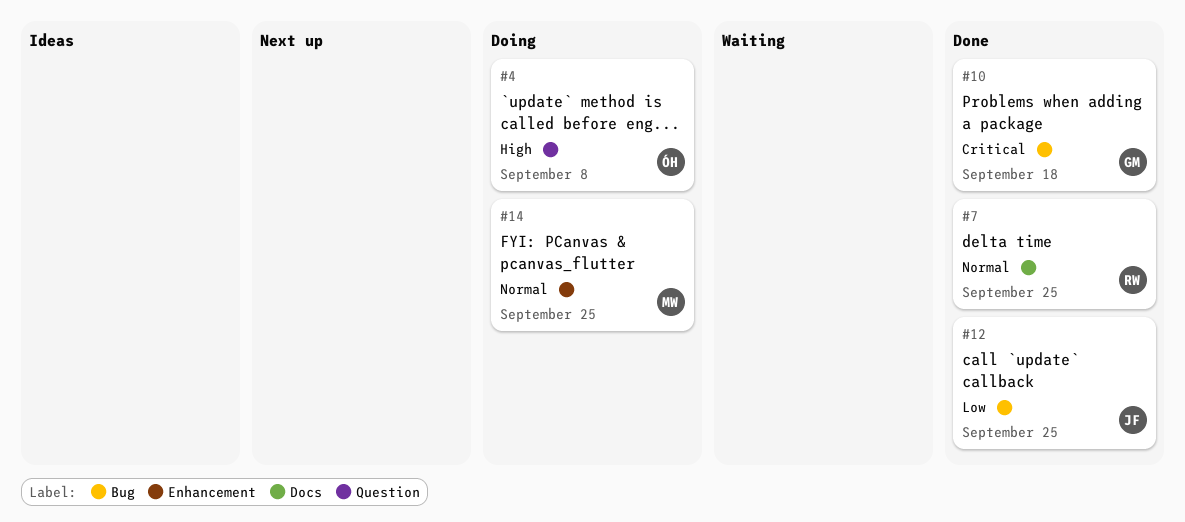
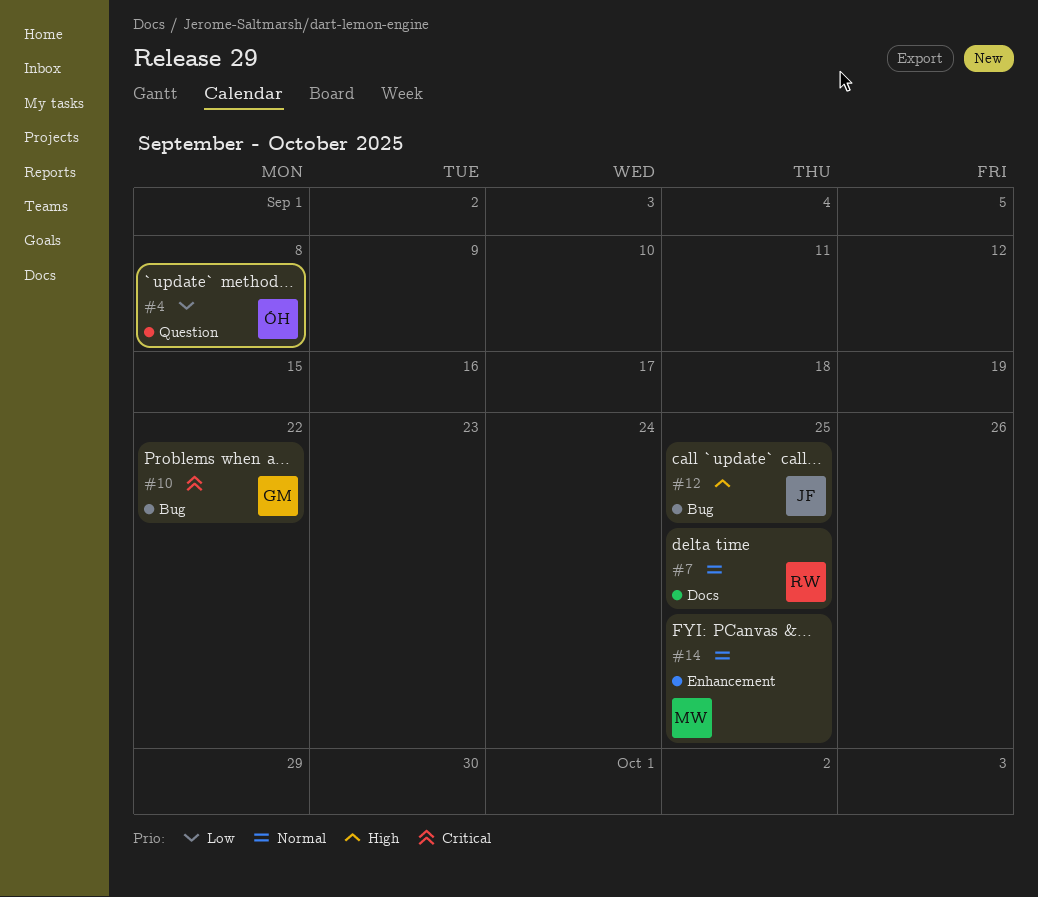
#4, priority: High -> Low
#10, due: Sep 18 -> Sep 22
#12, priority: Low -> High

